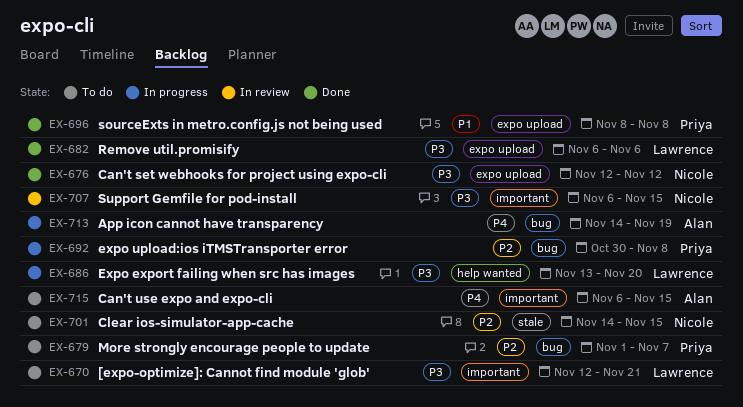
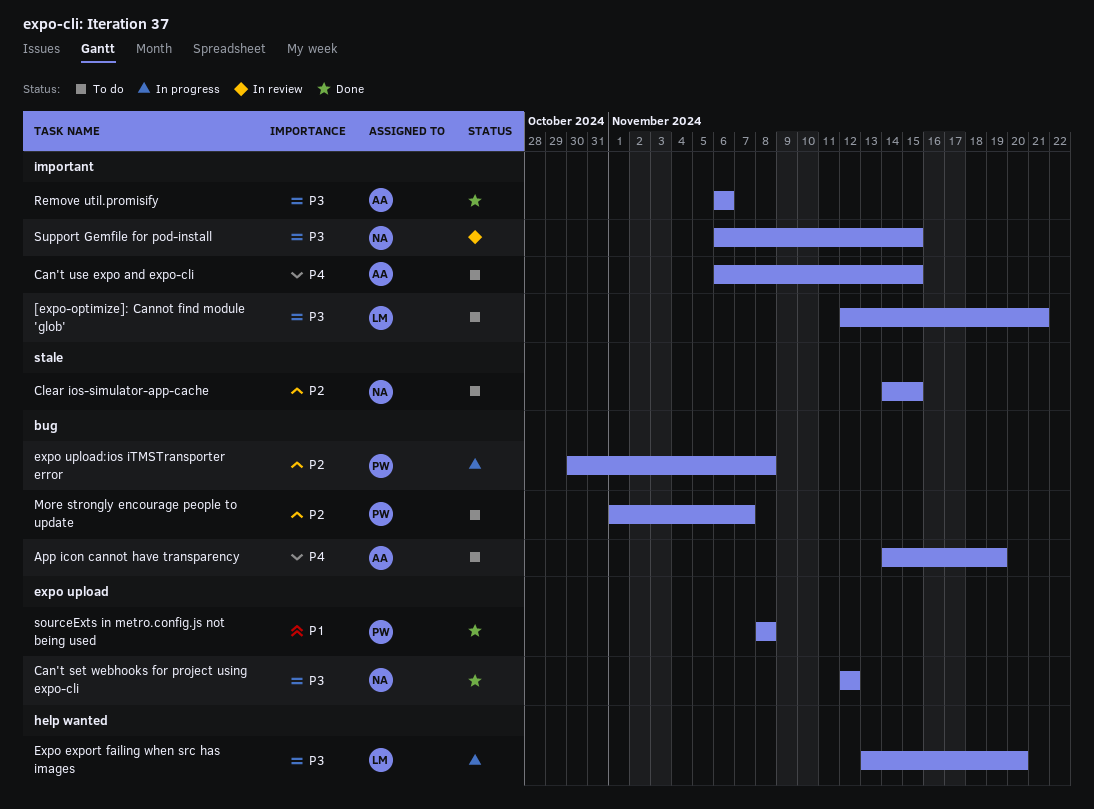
App icon cannot have transparency, status: In progress -> To do
Remove util.promisify, owner: Lawrence -> Alan
Remove util.promisify, label: expo upload -> important

